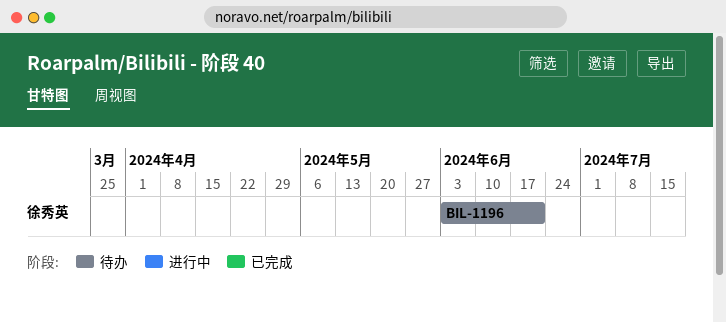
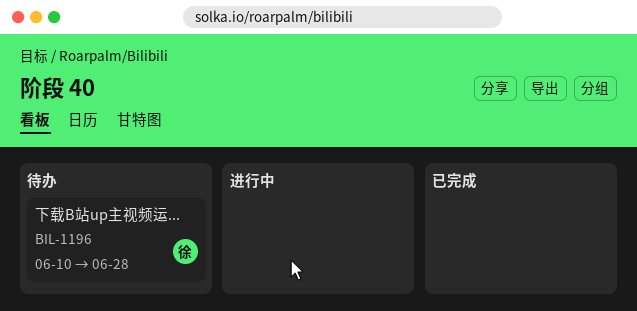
BIL-1196, start: Jun 3 -> Jun 10
BIL-1196, due: Jun 21 -> Jun 28

